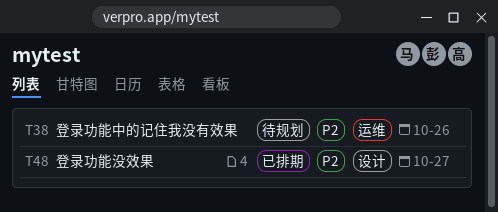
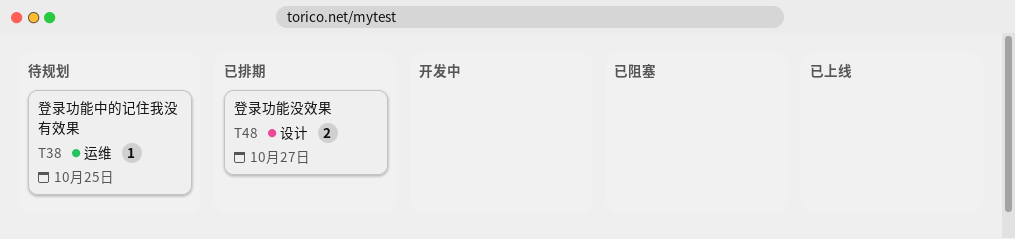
T38, due: Oct 26 -> Oct 25

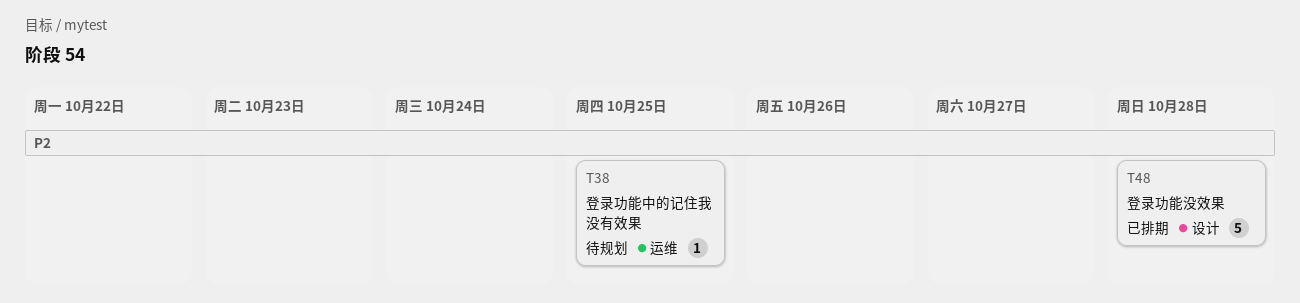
T48, estimate: 2 -> 5
T48, due: Oct 27 -> Oct 28

